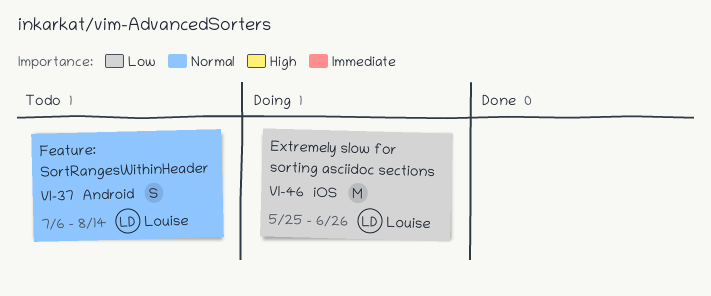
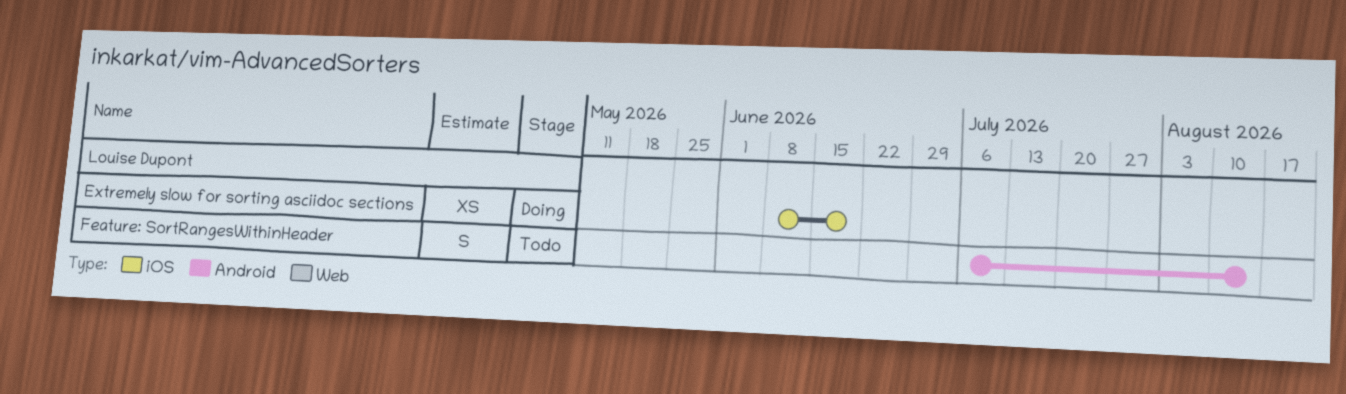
Extremely slow for sorting asciidoc sections, estimate: M -> XS
Extremely slow for sorting asciidoc sections, start: May 25 -> Jun 8
Extremely slow for sorting asciidoc sections, due: Jun 26 -> Jun 19

